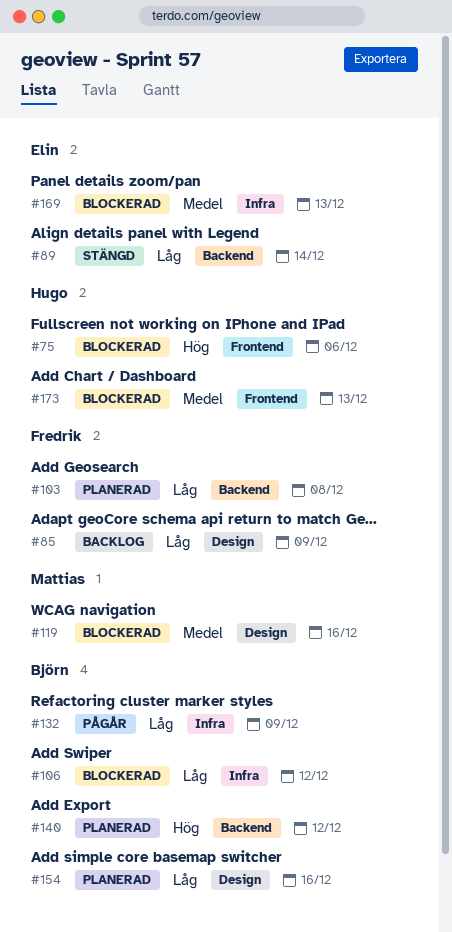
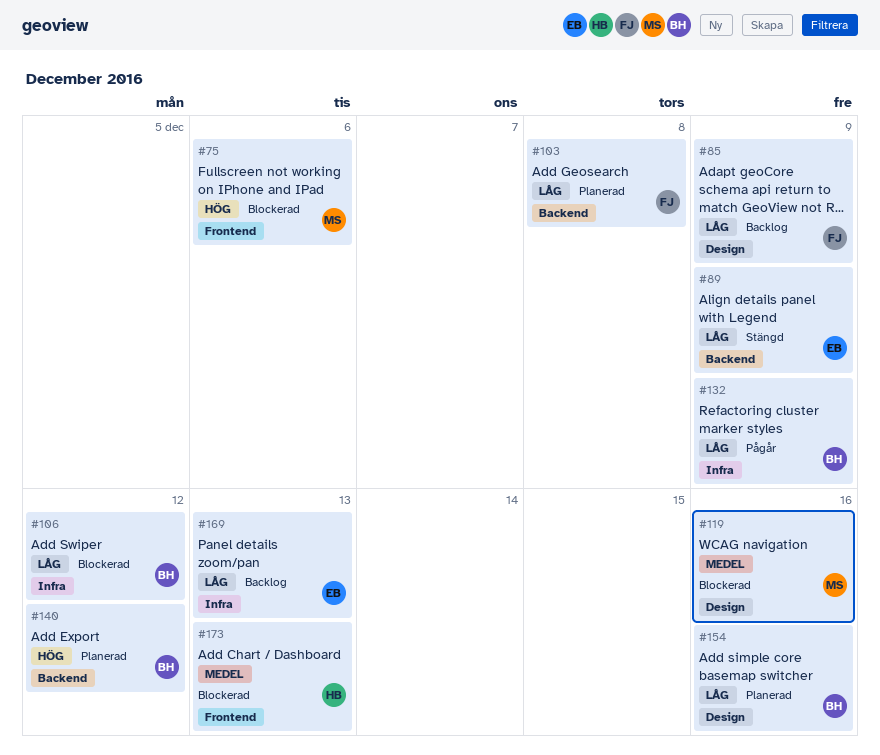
#75, owner: Hugo -> Mattias
#89, due: Dec 14 -> Dec 9
#169, status: Blockerad -> Backlog
#169, priority: Medel -> Låg

